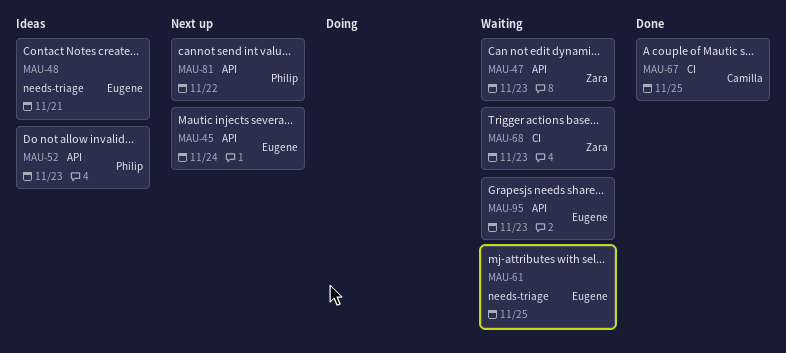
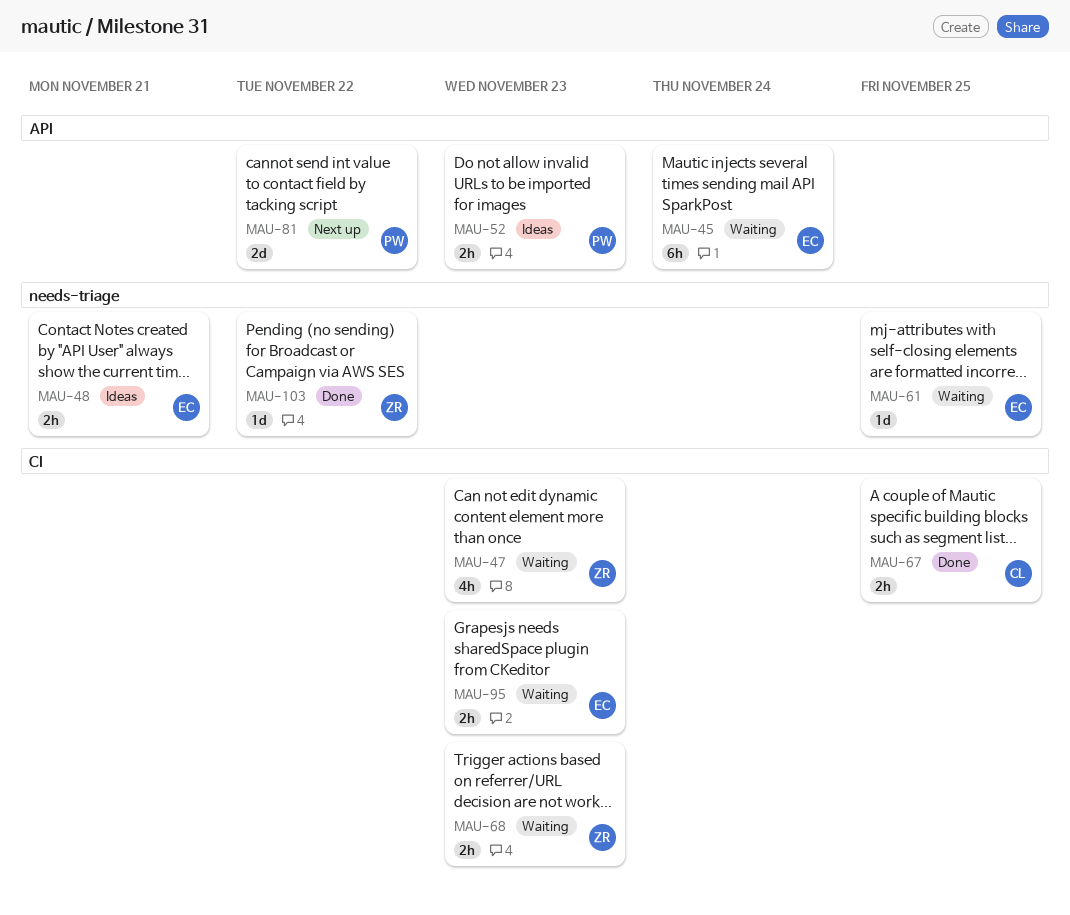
MAU-45, status: Next up -> Waiting
MAU-47, label: API -> CI
MAU-95, label: API -> CI
MAU-103: none -> present

